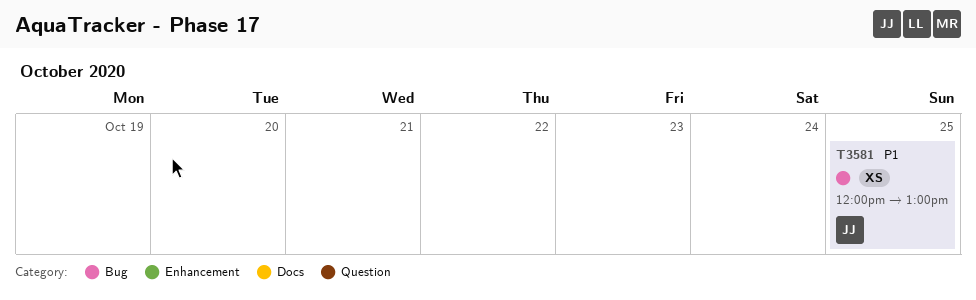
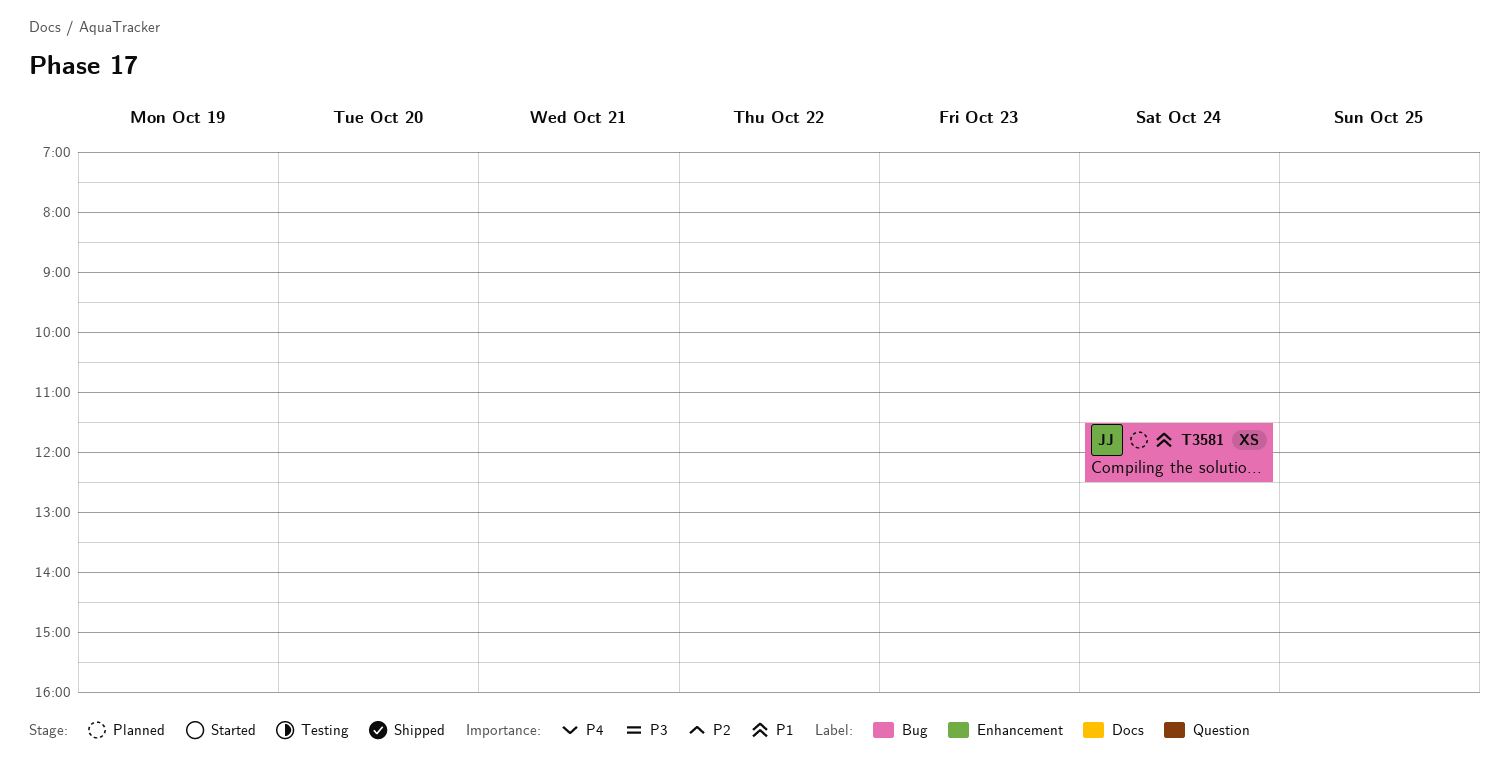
T3581, day: Oct 25 -> Oct 24
T3581, begins: 12:00 -> 11:30
T3581, ends: 13:00 -> 12:30

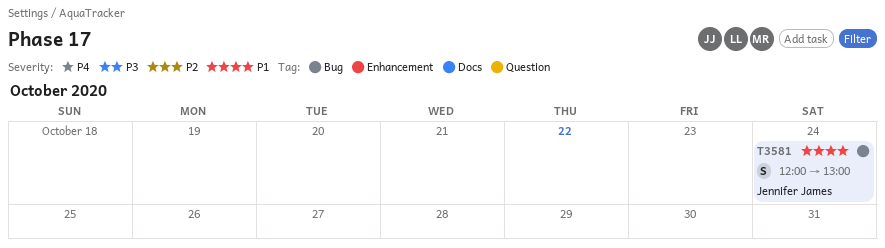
T3581, estimate: XS -> S
T3581, begins: 11:30 -> 12:00
T3581, ends: 12:30 -> 13:00

